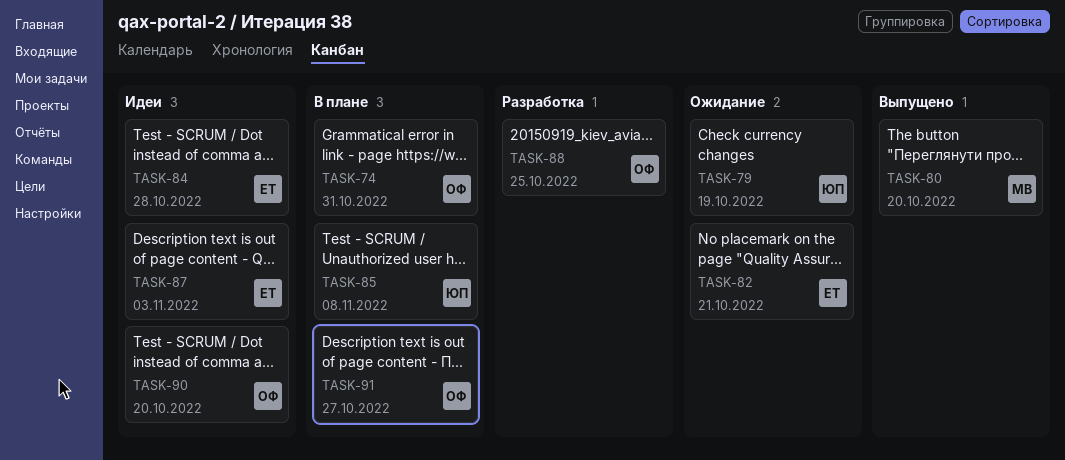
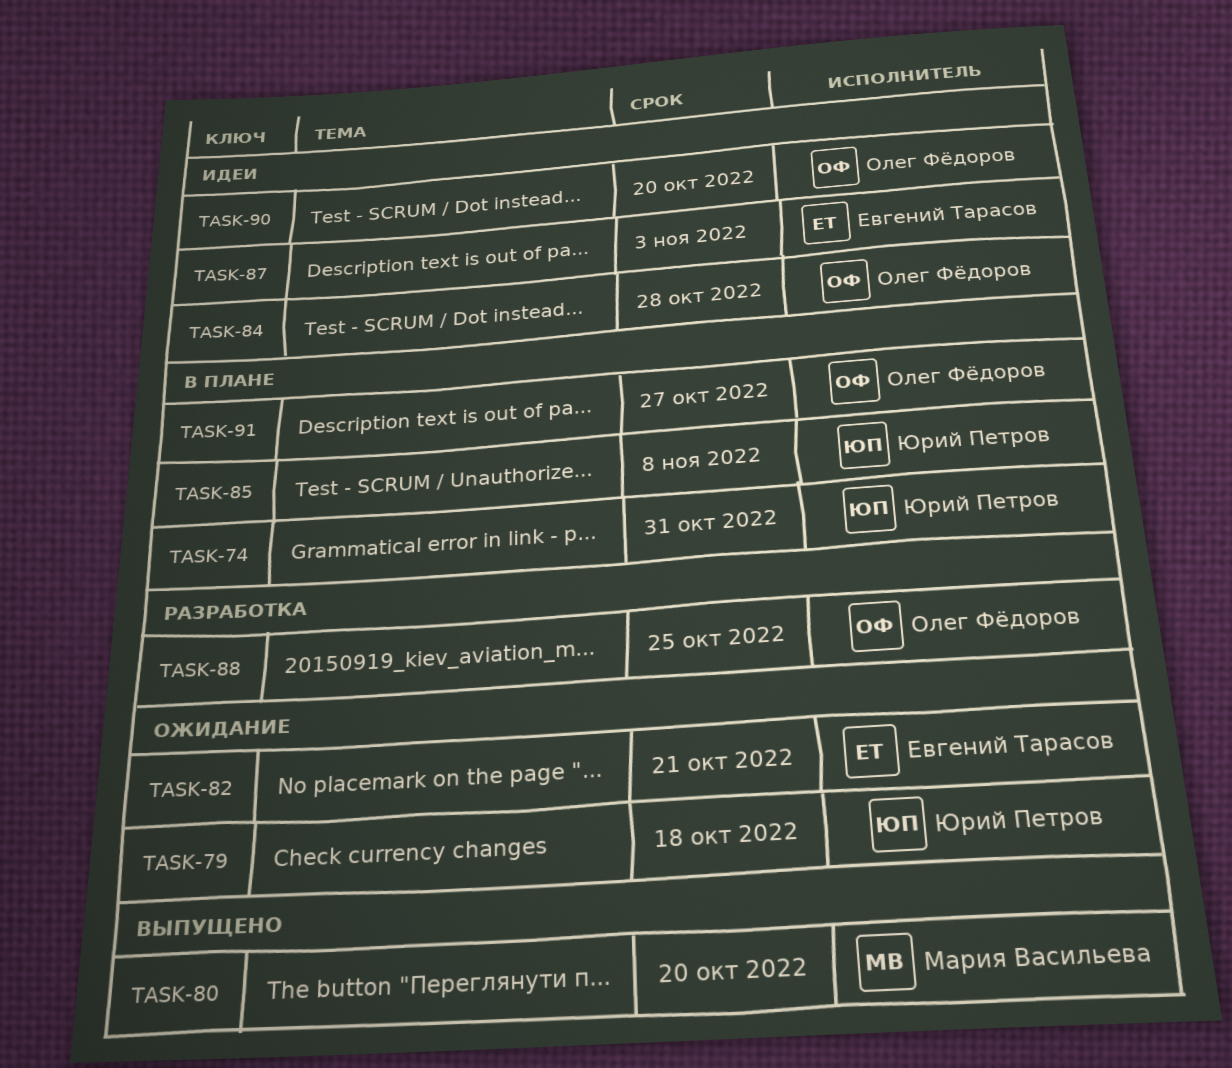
TASK-74, owner: Олег Фёдоров -> Юрий Петров
TASK-79, due: Oct 19 -> Oct 18
TASK-84, owner: Евгений Тарасов -> Олег Фёдоров

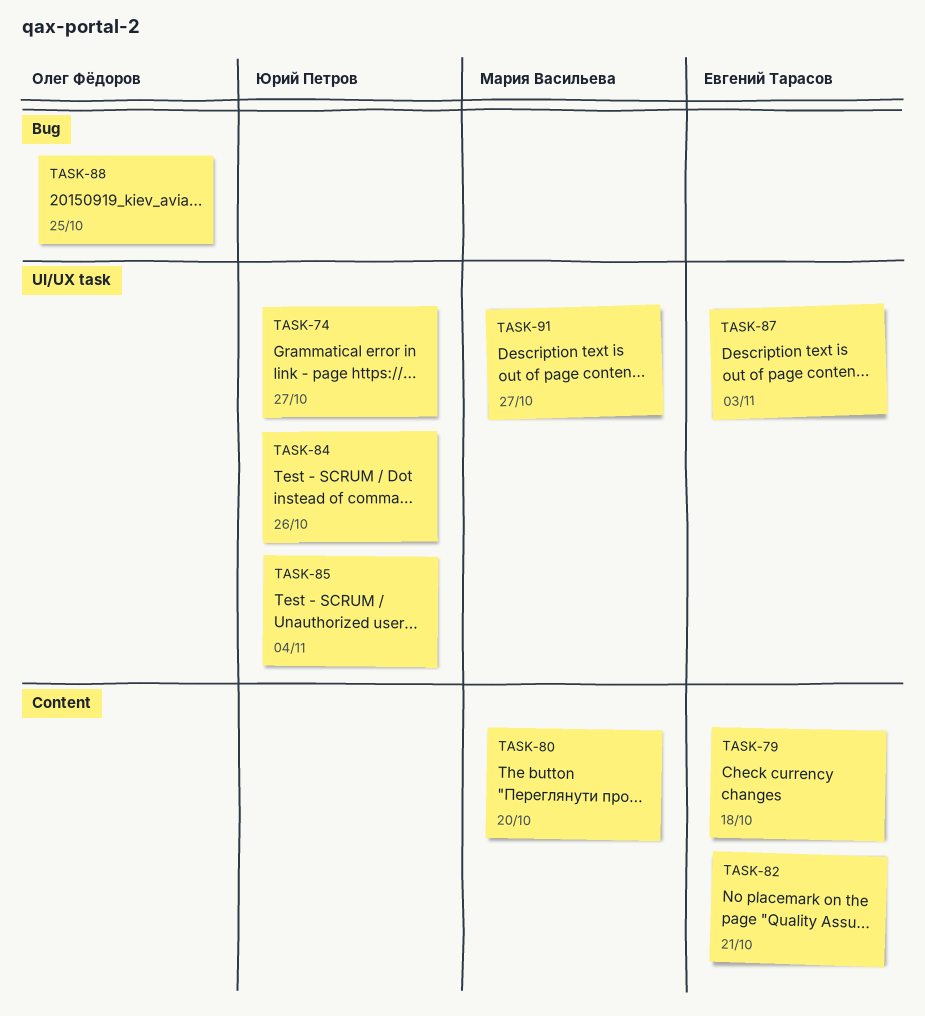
TASK-74, due: Oct 31 -> Oct 27
TASK-79, owner: Юрий Петров -> Евгений Тарасов
TASK-84, owner: Олег Фёдоров -> Юрий Петров
TASK-84, due: Oct 28 -> Oct 26
TASK-85, due: Nov 8 -> Nov 4
TASK-90: present -> none
TASK-91, owner: Олег Фёдоров -> Мария Васильева

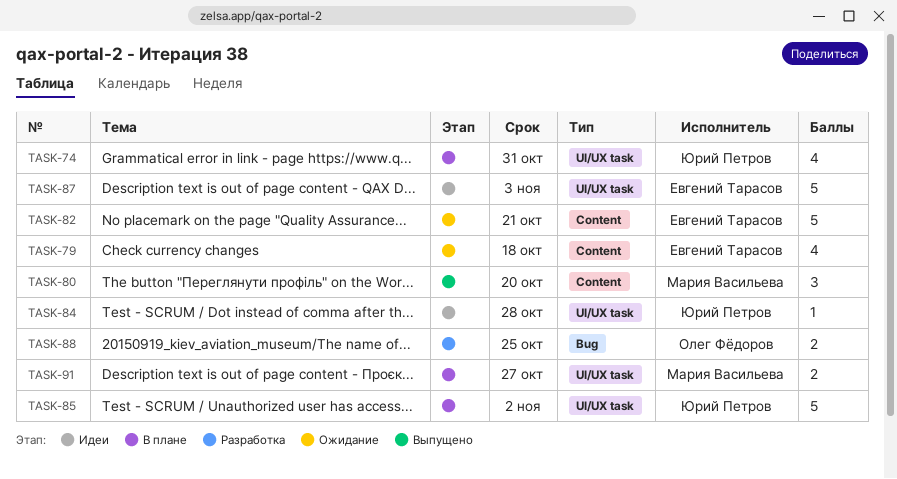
TASK-74, due: Oct 27 -> Oct 31
TASK-84, due: Oct 26 -> Oct 28
TASK-85, due: Nov 4 -> Nov 2

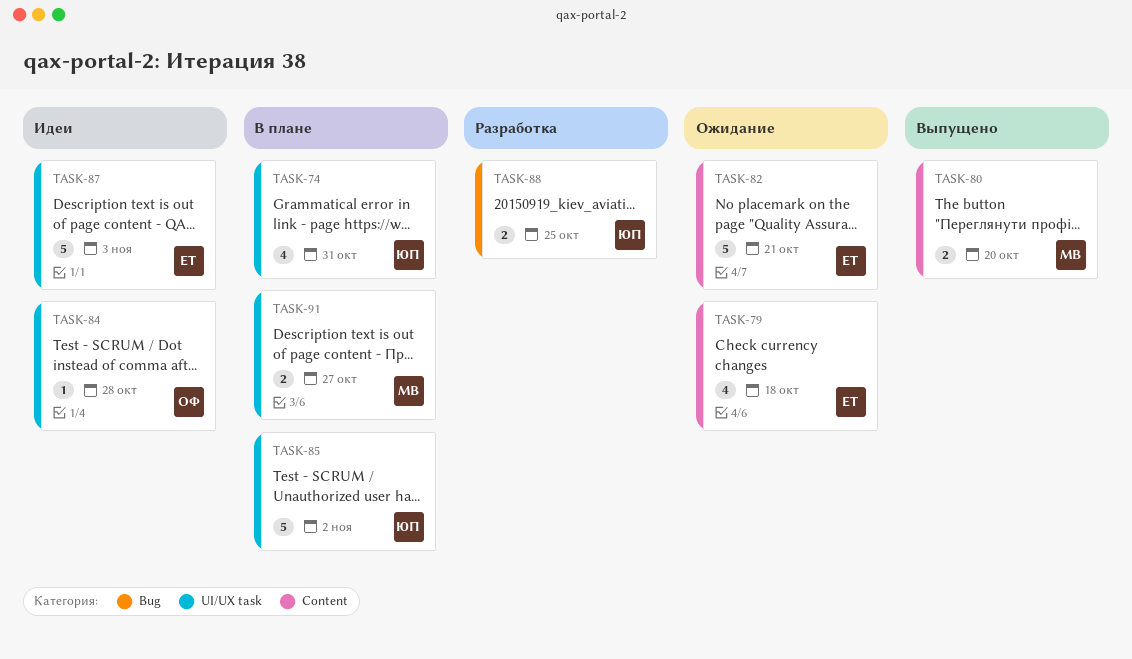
TASK-80, estimate: 3 -> 2
TASK-84, owner: Юрий Петров -> Олег Фёдоров
TASK-88, owner: Олег Фёдоров -> Юрий Петров

